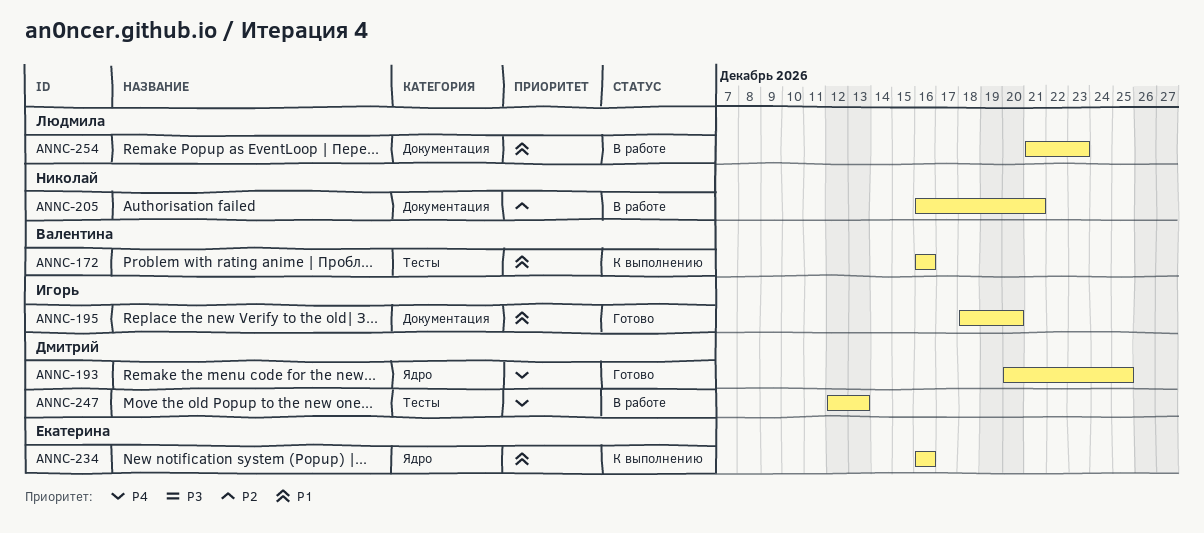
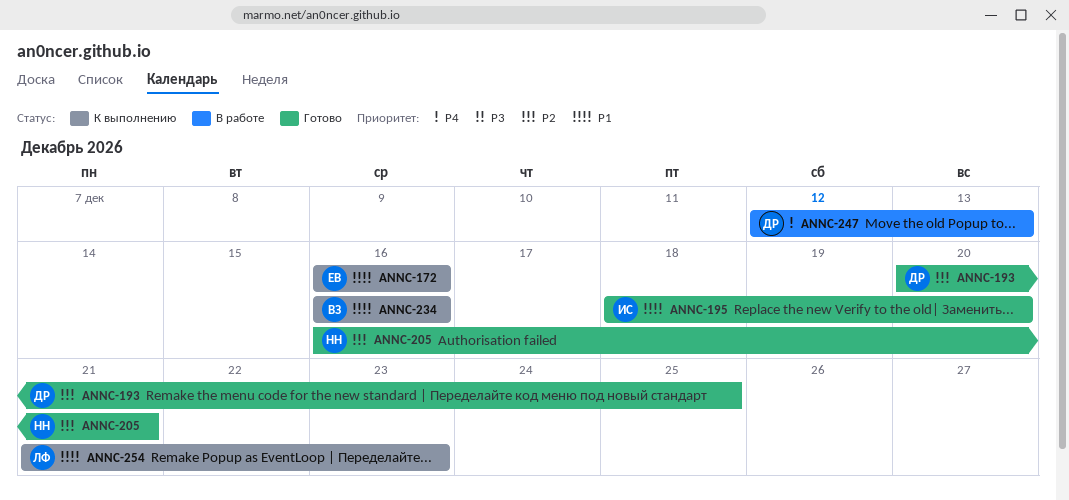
ANNC-172, owner: Валентина -> Екатерина
ANNC-193, priority: P4 -> P2
ANNC-205, status: В работе -> Готово
ANNC-234, owner: Екатерина -> Валентина
ANNC-254, status: В работе -> К выполнению

